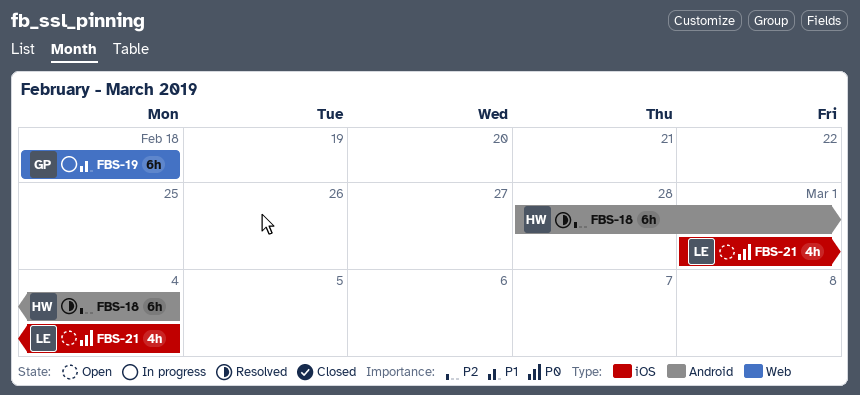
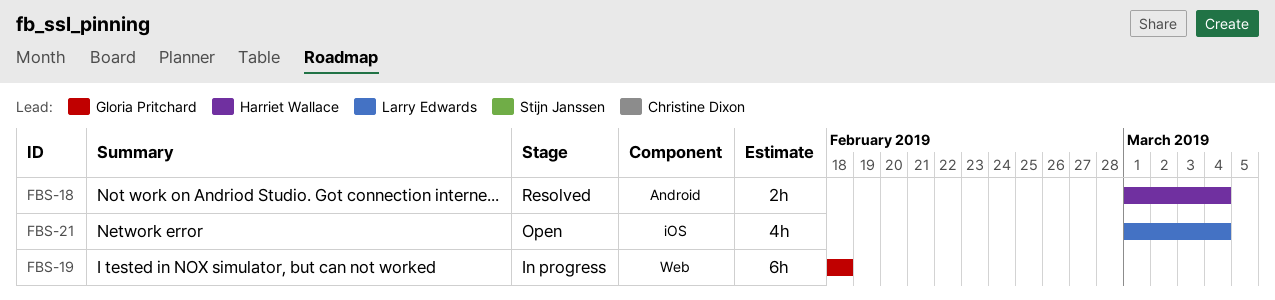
FBS-18, estimate: 6h -> 2h
FBS-18, start: Feb 28 -> Mar 1

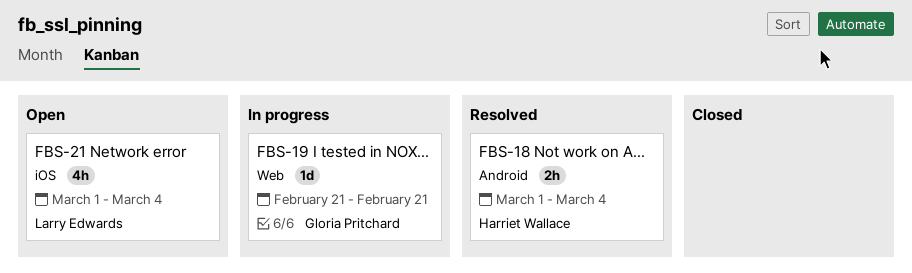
FBS-19, estimate: 6h -> 1d
FBS-19, start: Feb 18 -> Feb 21
FBS-19, due: Feb 18 -> Feb 21

